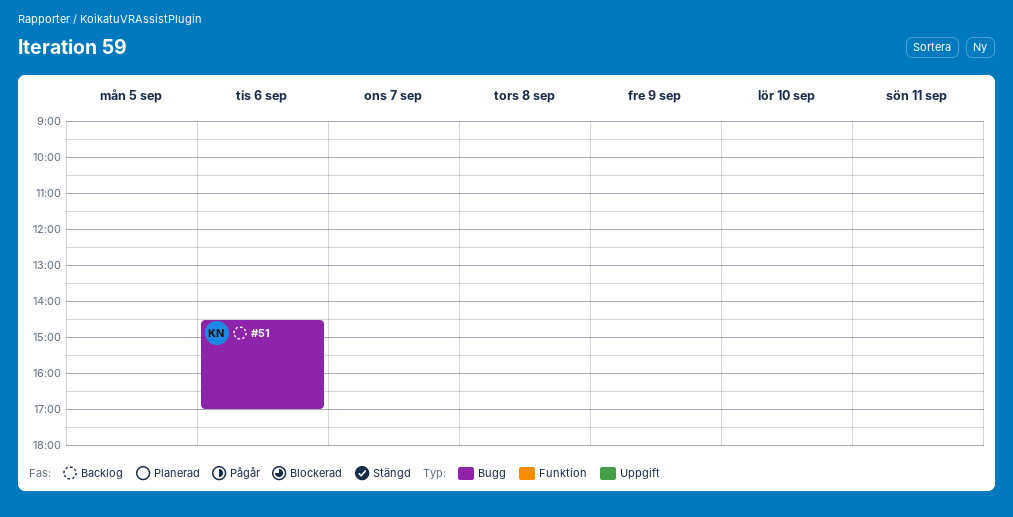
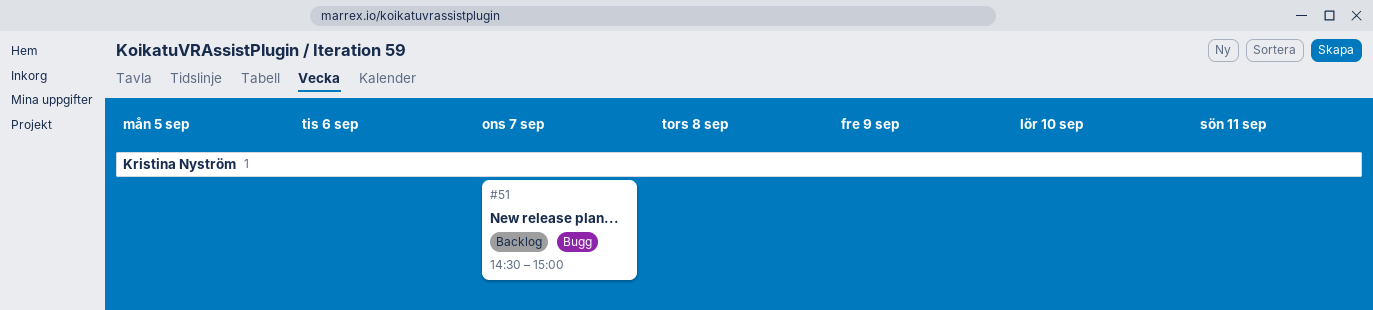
#51, day: Sep 6 -> Sep 7
#51, ends: 17:00 -> 15:00

